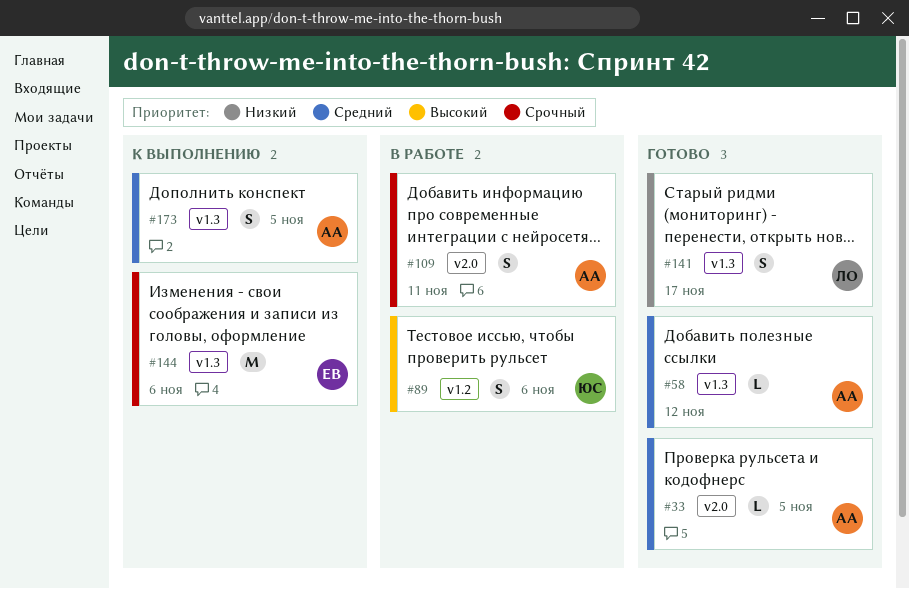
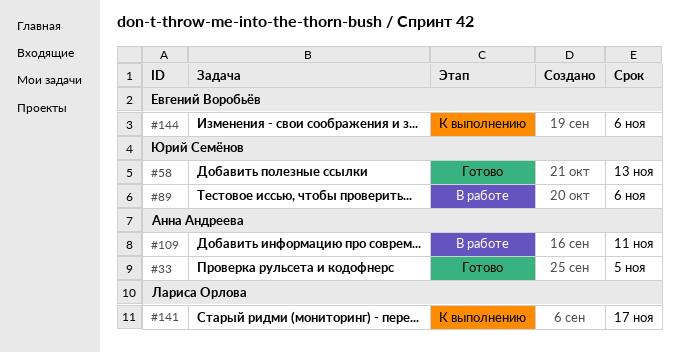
#58, owner: Анна Андреева -> Юрий Семёнов
#58, due: Nov 12 -> Nov 13
#141, status: Готово -> К выполнению
#173: present -> none

